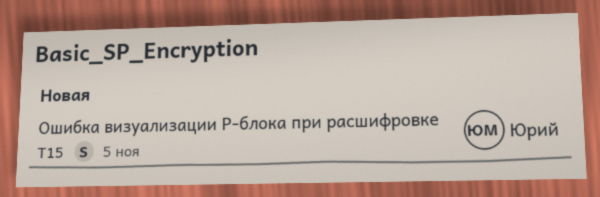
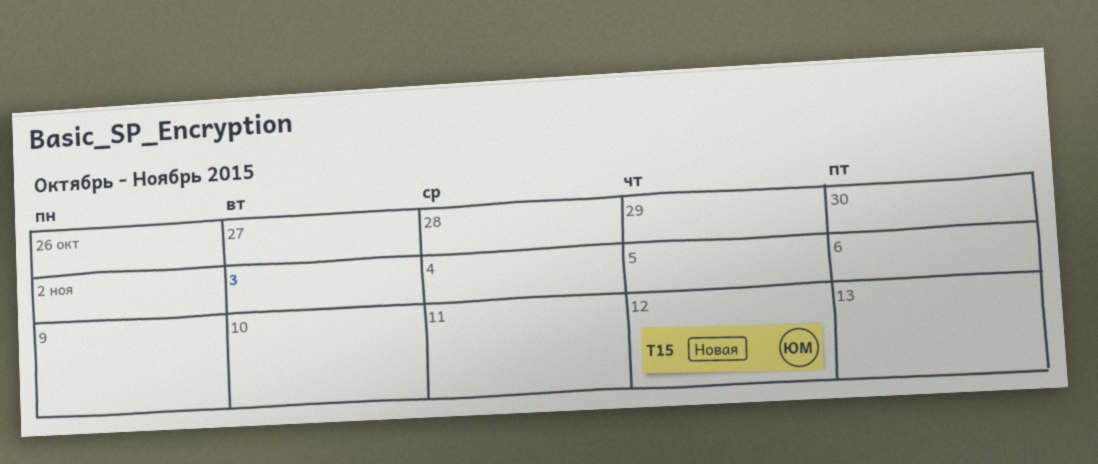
T15, due: Nov 5 -> Nov 12

